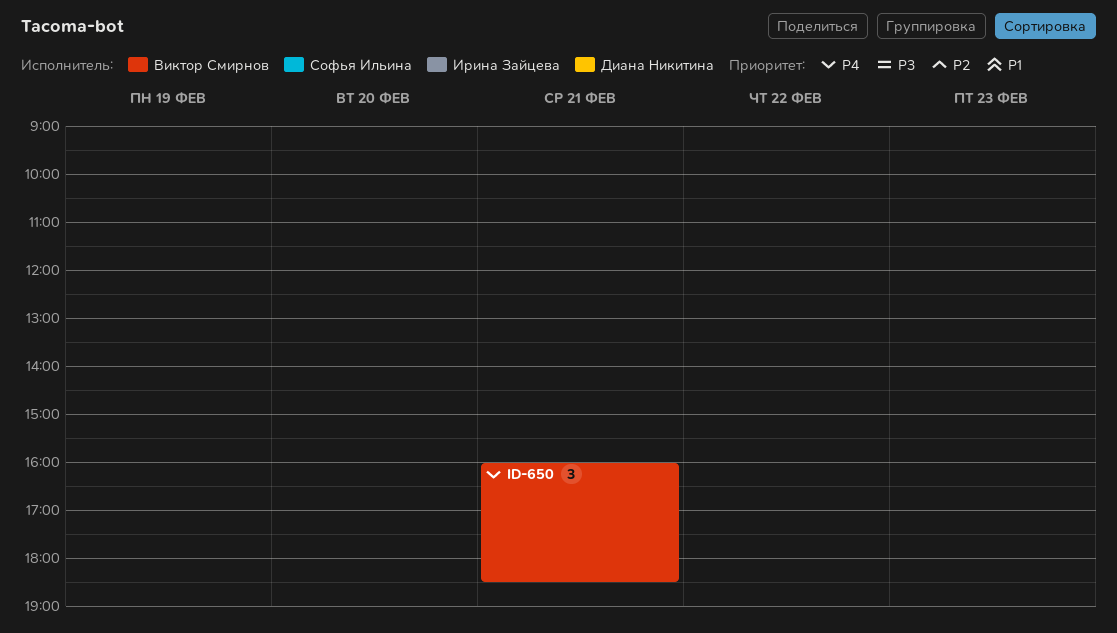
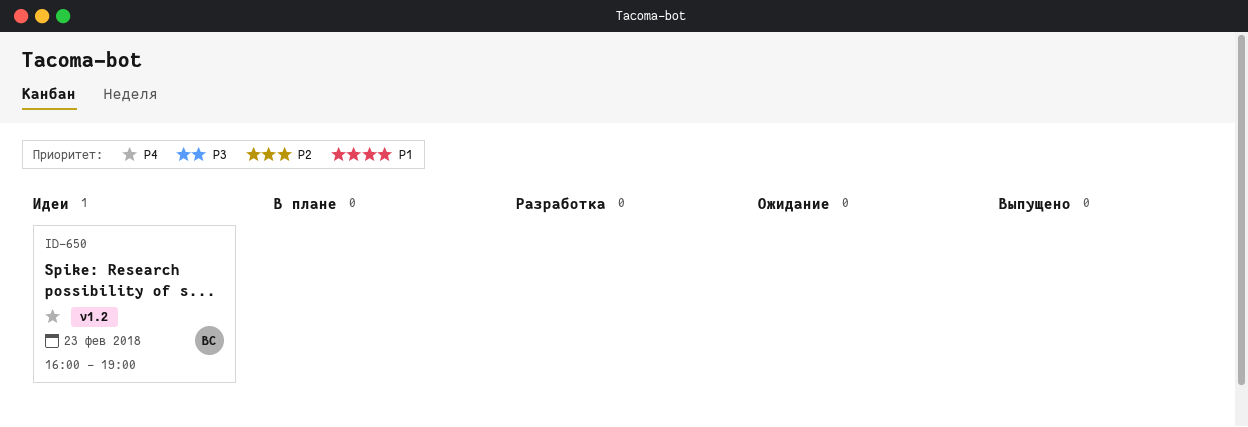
ID-650, day: Feb 21 -> Feb 23
ID-650, ends: 18:30 -> 19:00

